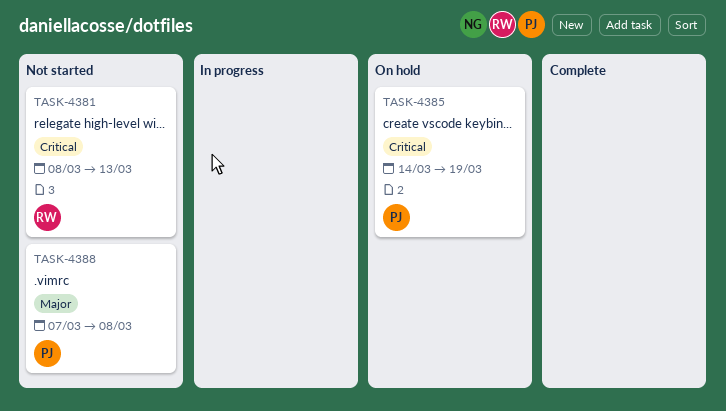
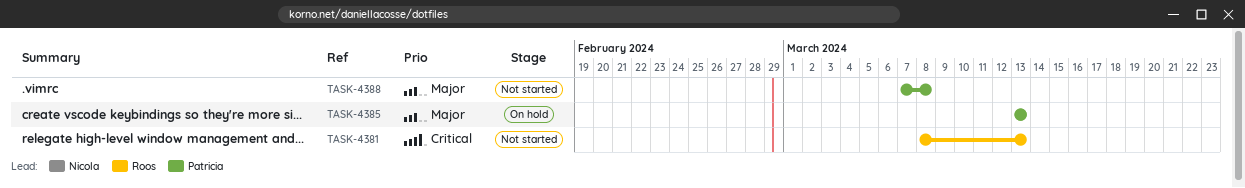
TASK-4385, priority: Critical -> Major
TASK-4385, start: Mar 14 -> Mar 13
TASK-4385, due: Mar 19 -> Mar 13

